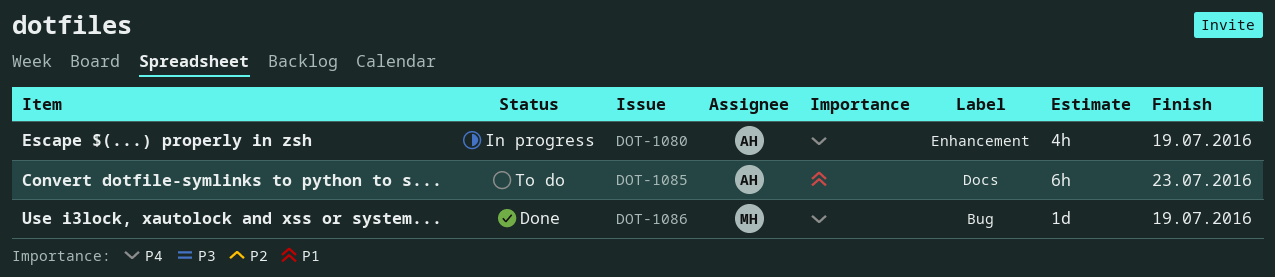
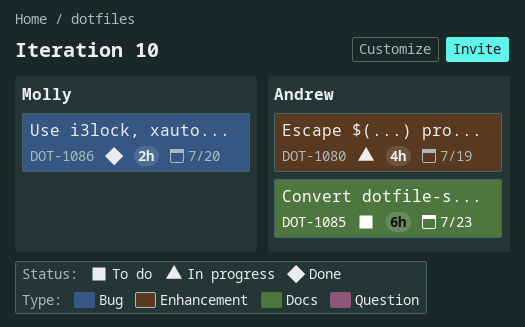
DOT-1086, estimate: 1d -> 2h
DOT-1086, due: Jul 19 -> Jul 20

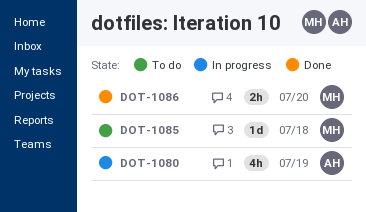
DOT-1085, owner: Andrew -> Molly
DOT-1085, estimate: 6h -> 1d
DOT-1085, due: Jul 23 -> Jul 18

